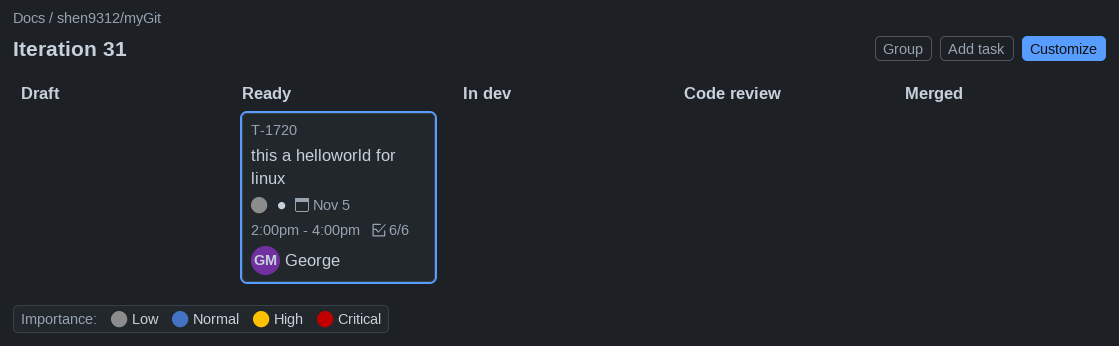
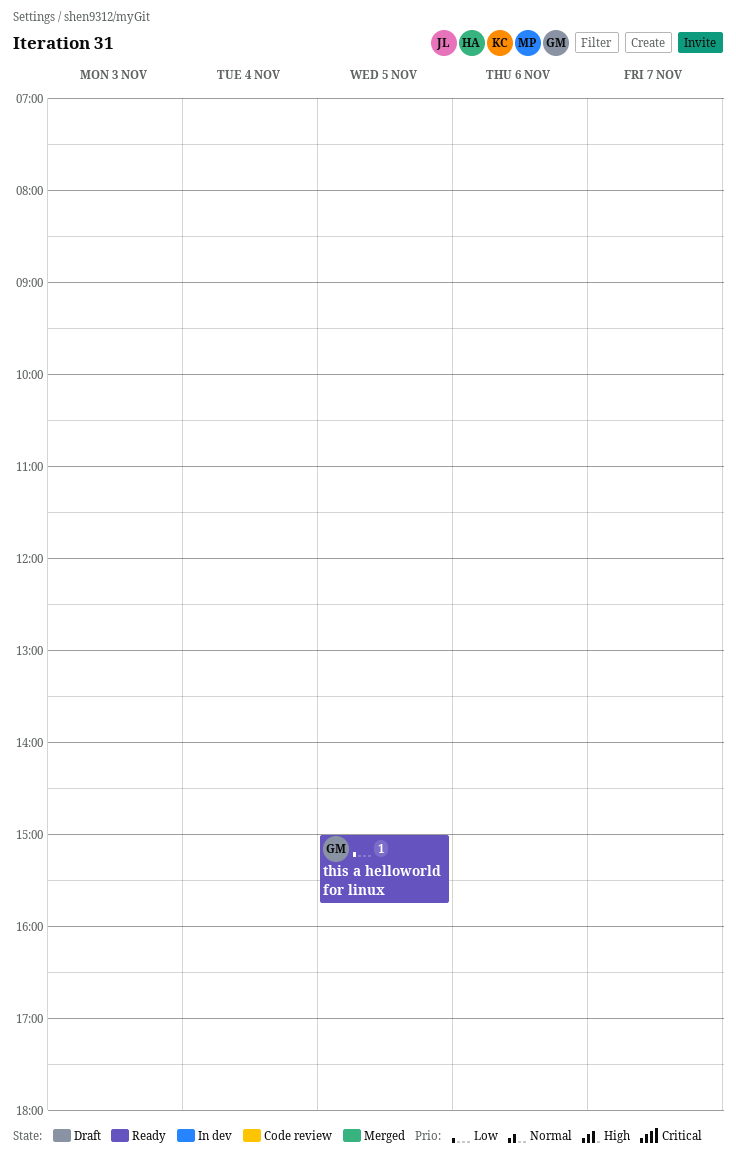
this a helloworld for linux, begins: 14:00 -> 15:00
this a helloworld for linux, ends: 16:00 -> 15:45

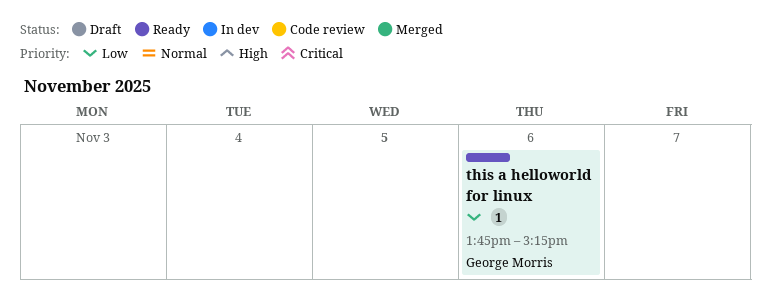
this a helloworld for linux, day: Nov 5 -> Nov 6
this a helloworld for linux, begins: 15:00 -> 13:45
this a helloworld for linux, ends: 15:45 -> 15:15

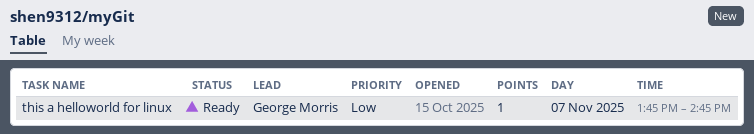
this a helloworld for linux, day: Nov 6 -> Nov 7
this a helloworld for linux, ends: 15:15 -> 14:45

